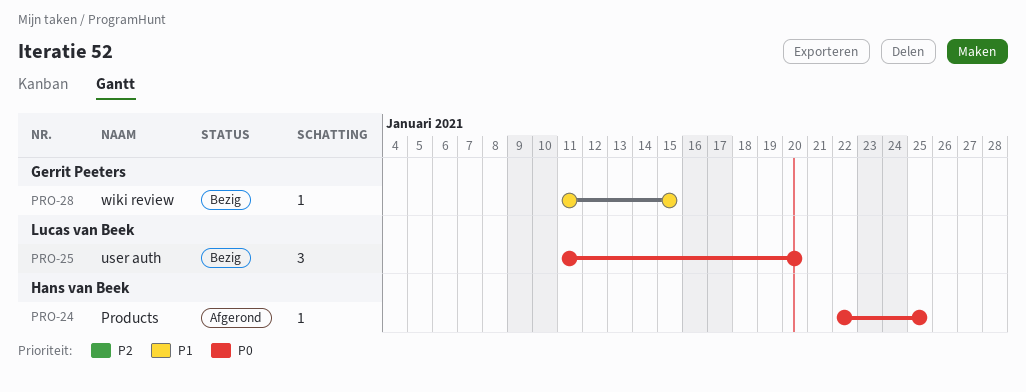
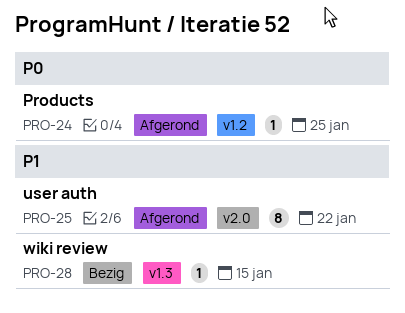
PRO-25, status: Bezig -> Afgerond
PRO-25, priority: P0 -> P1
PRO-25, estimate: 3 -> 8
PRO-25, due: Jan 20 -> Jan 22

